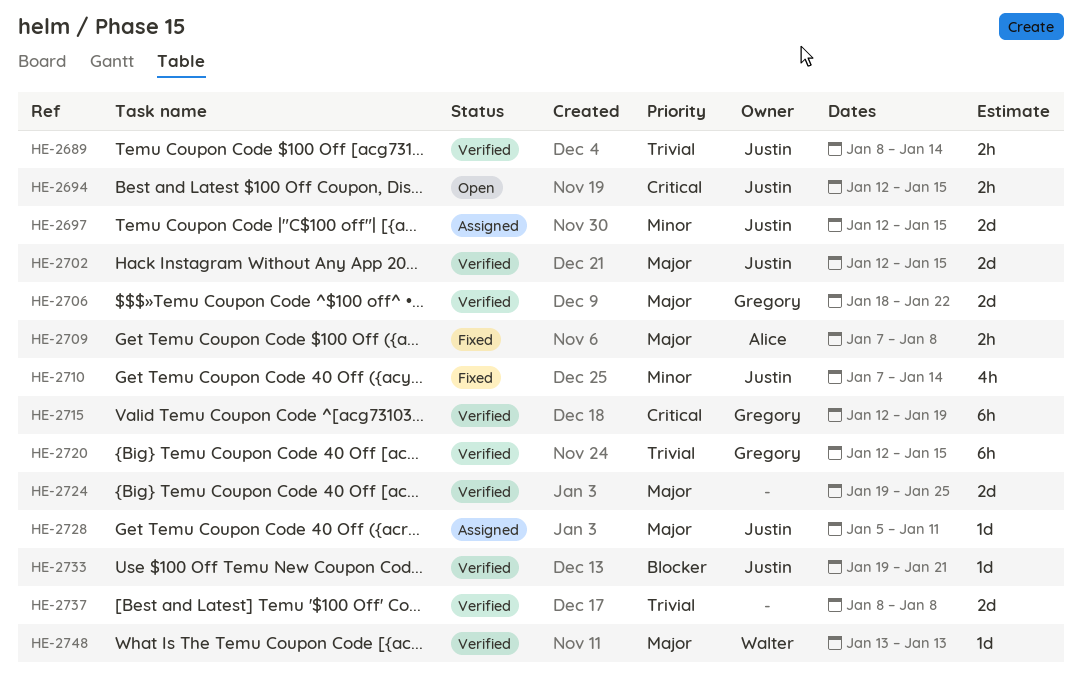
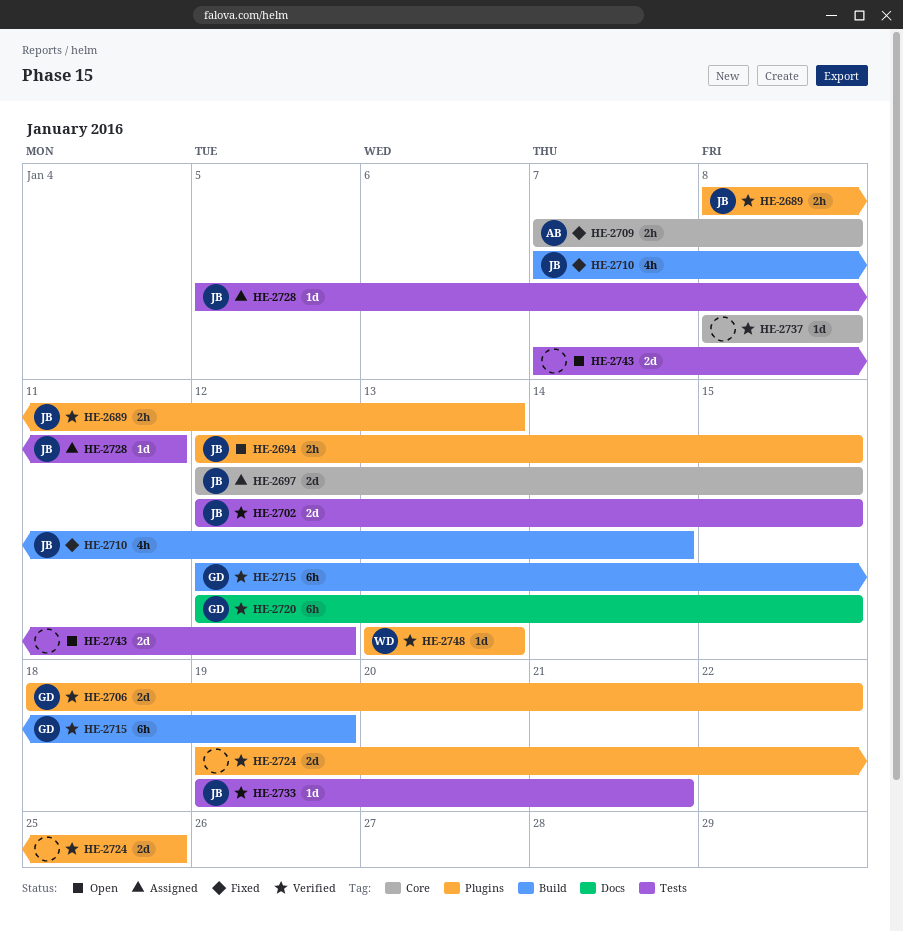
HE-2689, due: Jan 14 -> Jan 13
HE-2737, estimate: 2d -> 1d
HE-2743: none -> present

